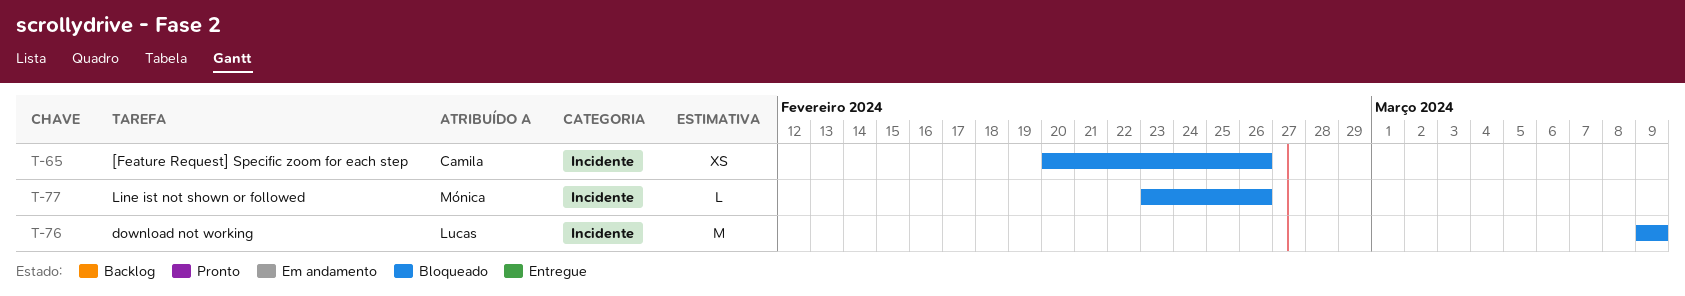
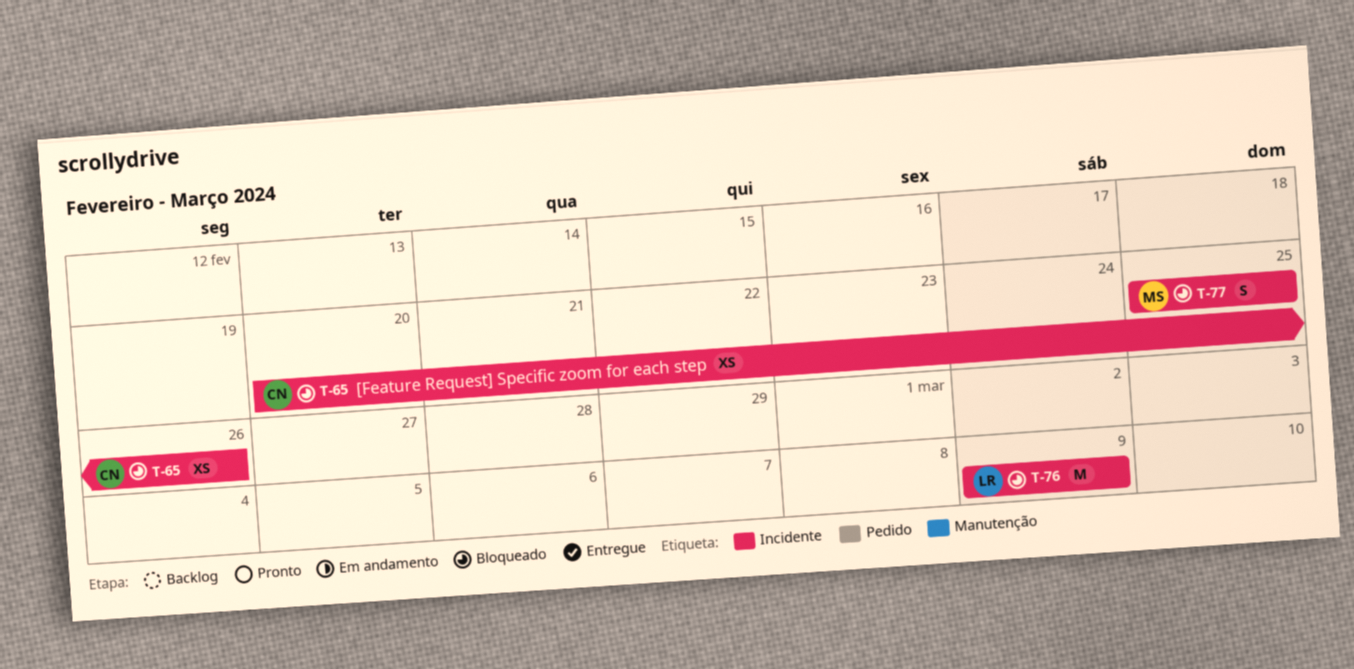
T-77, estimate: L -> S
T-77, start: Feb 23 -> Feb 25
T-77, due: Feb 26 -> Feb 25

